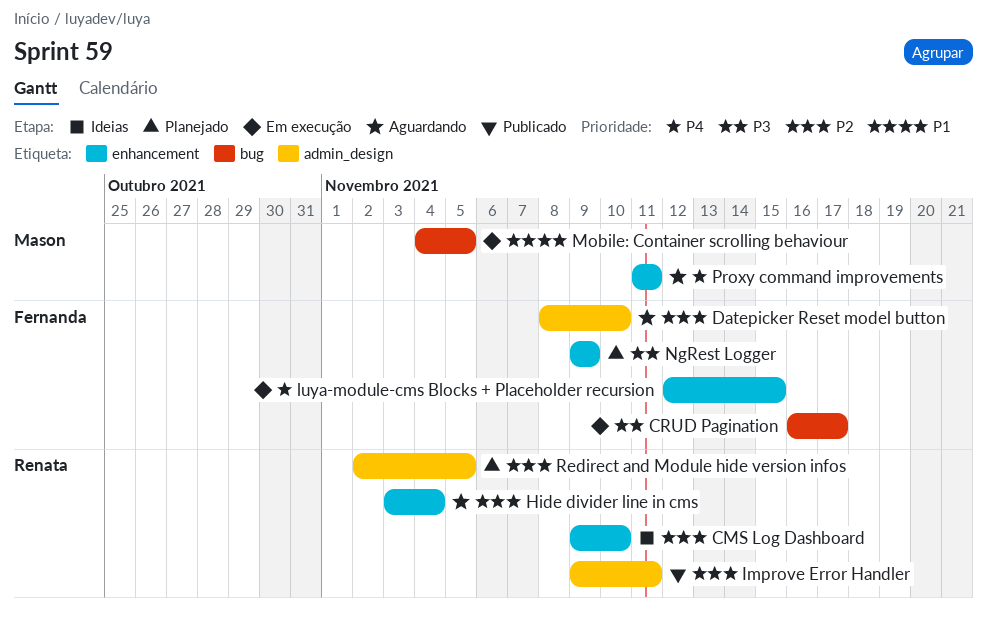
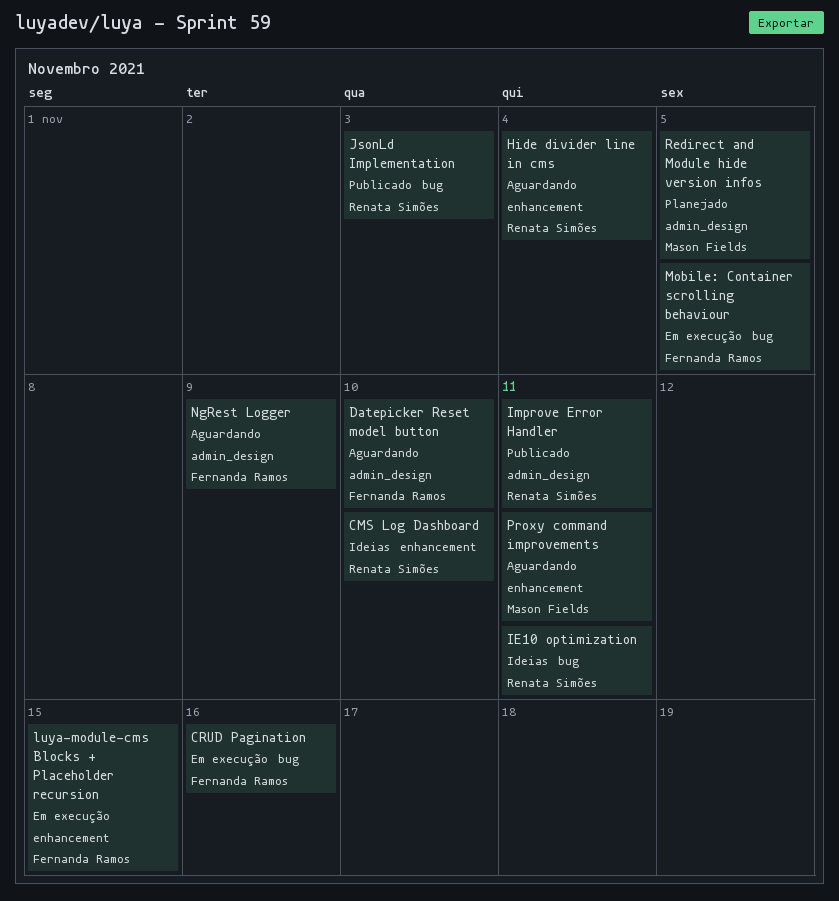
CRUD Pagination, due: Nov 17 -> Nov 16
IE10 optimization: none -> present
JsonLd Implementation: none -> present
Mobile: Container scrolling behaviour, owner: Mason Fields -> Fernanda Ramos
NgRest Logger, status: Planejado -> Aguardando
NgRest Logger, label: enhancement -> admin_design
Redirect and Module hide version infos, owner: Renata Simões -> Mason Fields

